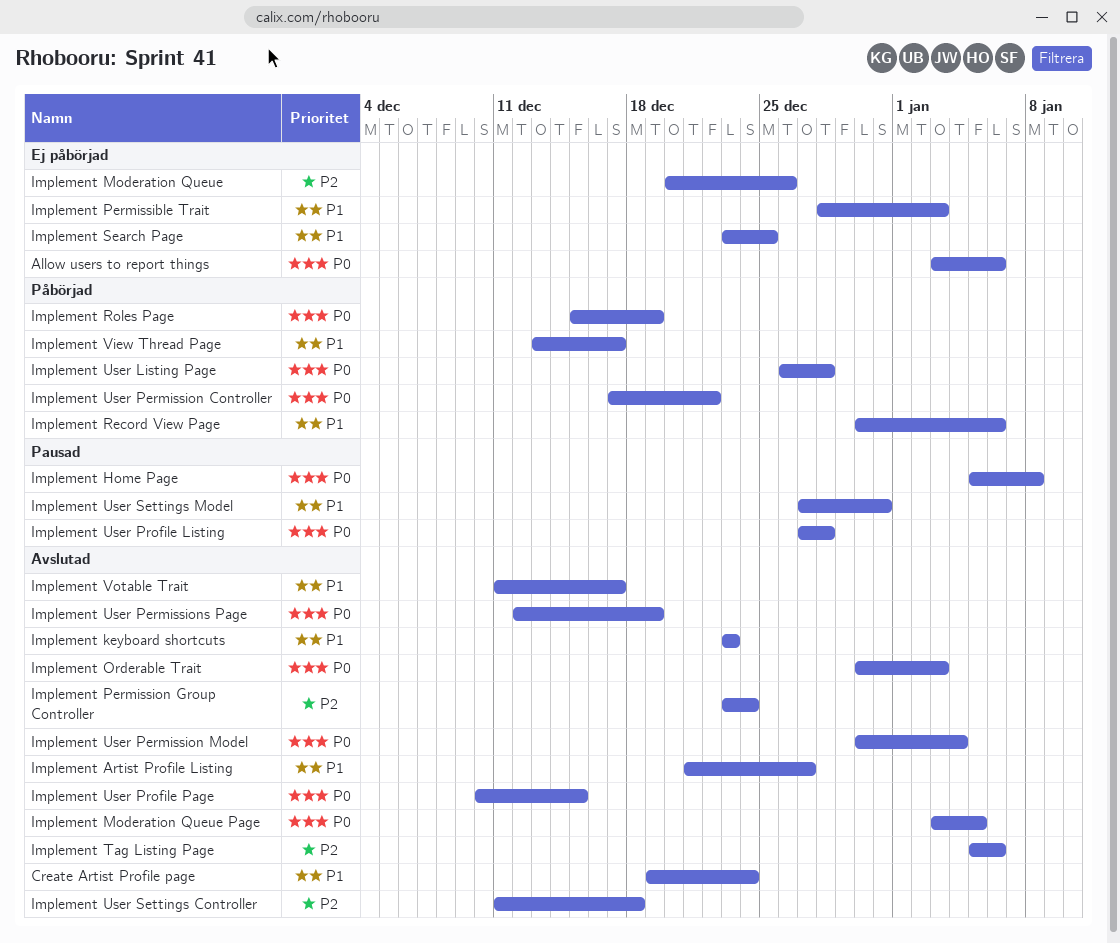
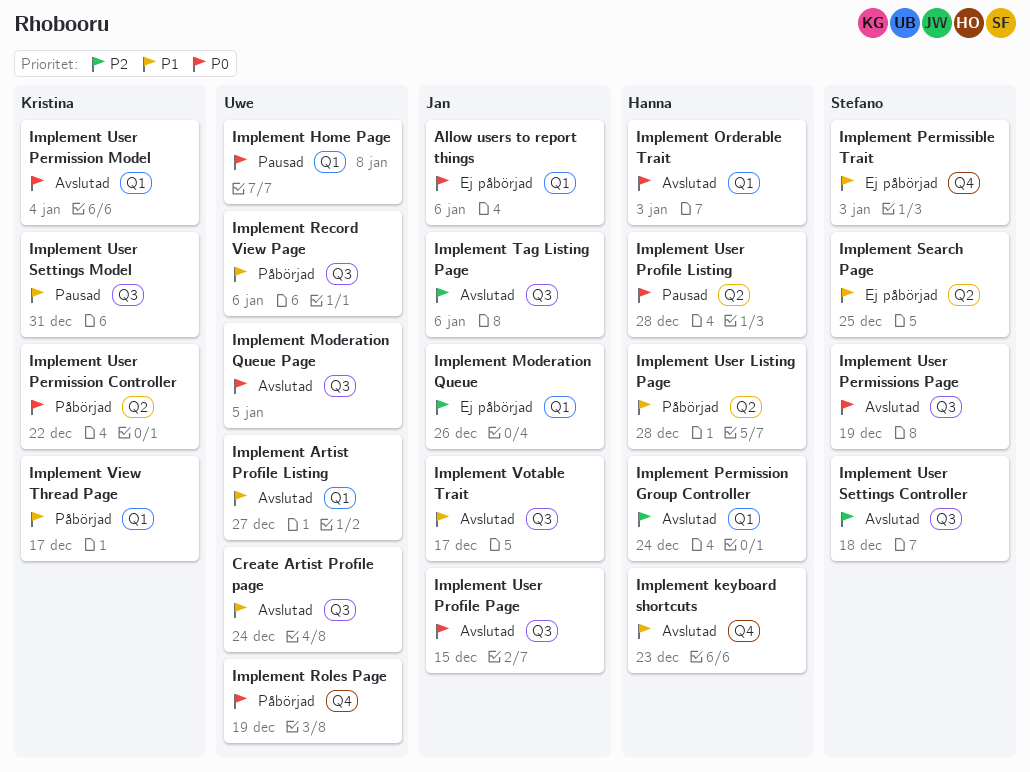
Implement User Listing Page, priority: P0 -> P1

